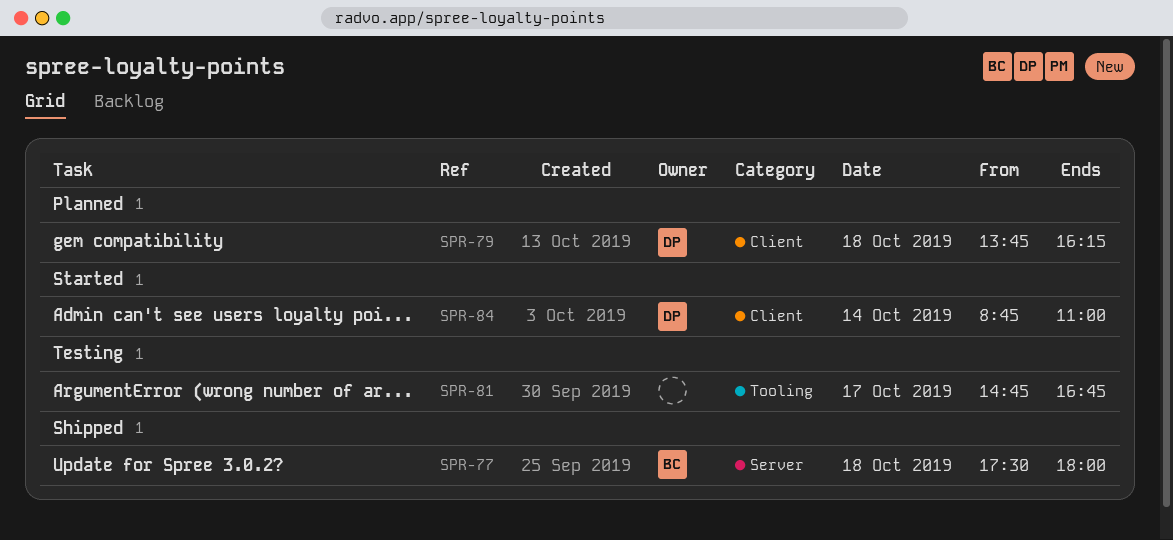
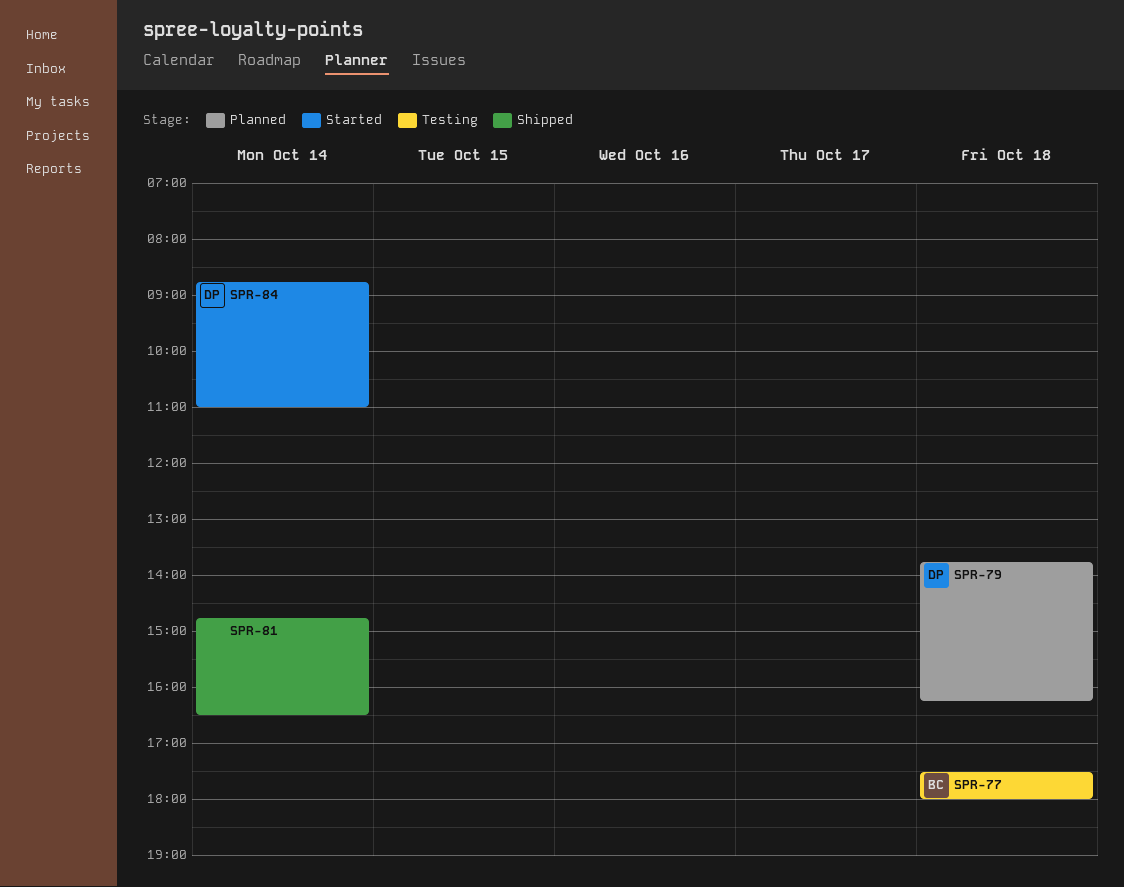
SPR-77, status: Shipped -> Testing
SPR-81, status: Testing -> Shipped
SPR-81, day: Oct 17 -> Oct 14
SPR-81, ends: 16:45 -> 16:30

